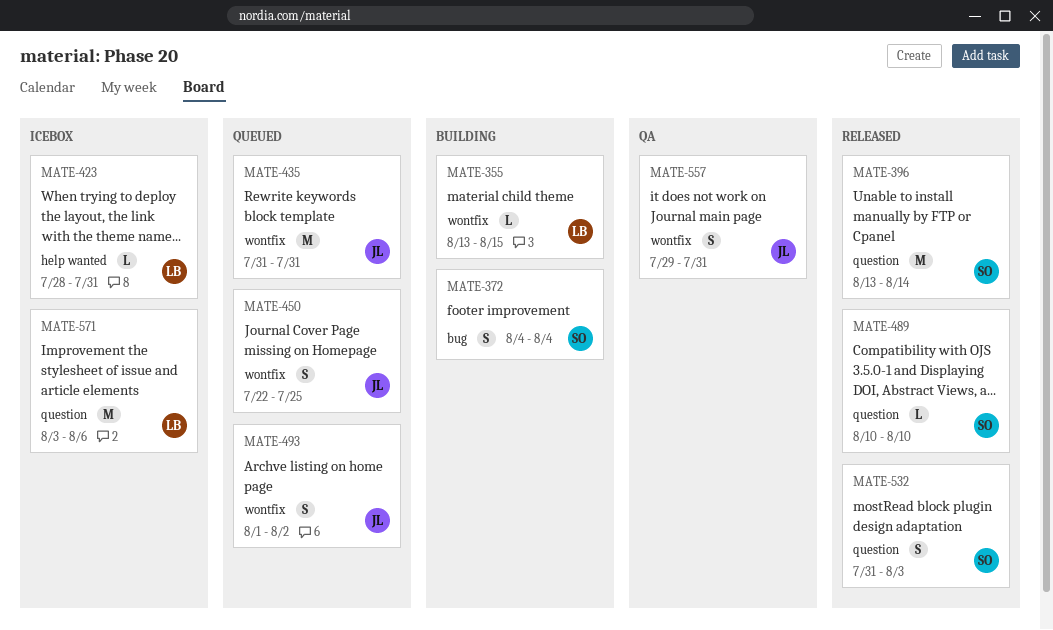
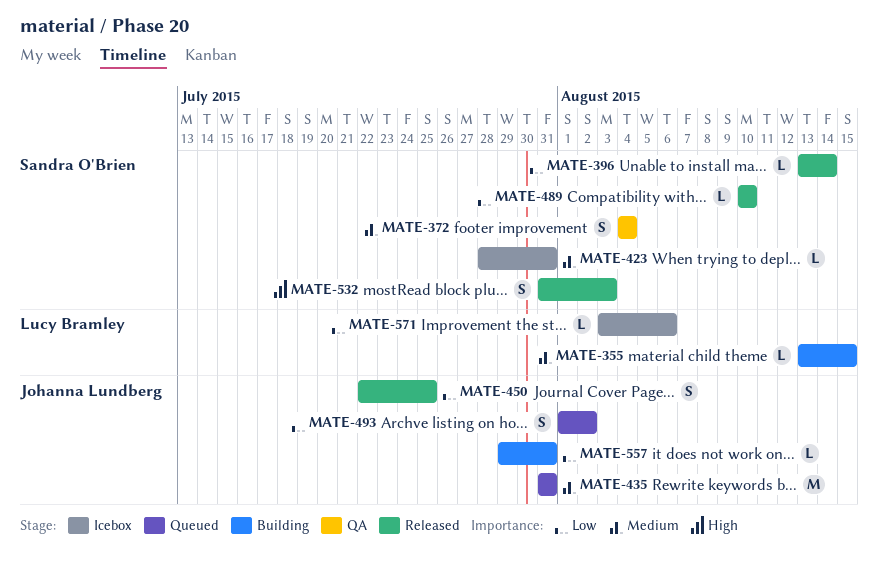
MATE-372, status: Building -> QA
MATE-396, estimate: M -> L
MATE-423, owner: Lucy Bramley -> Sandra O'Brien
MATE-450, status: Queued -> Released
MATE-557, status: QA -> Building
MATE-557, estimate: S -> L
MATE-571, estimate: M -> L

